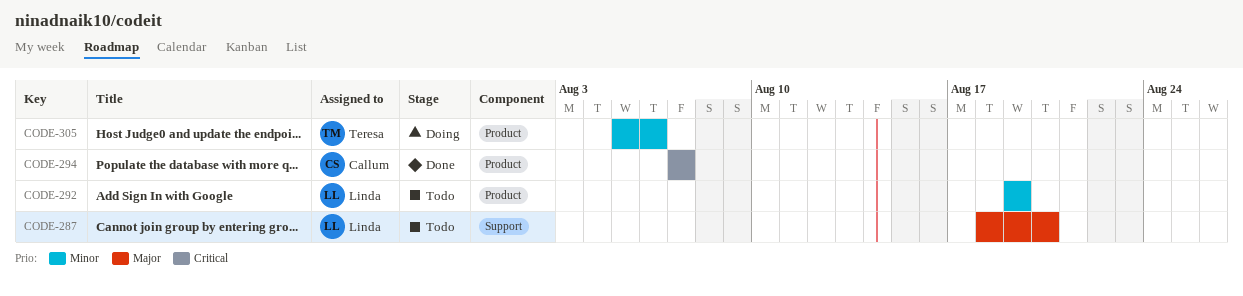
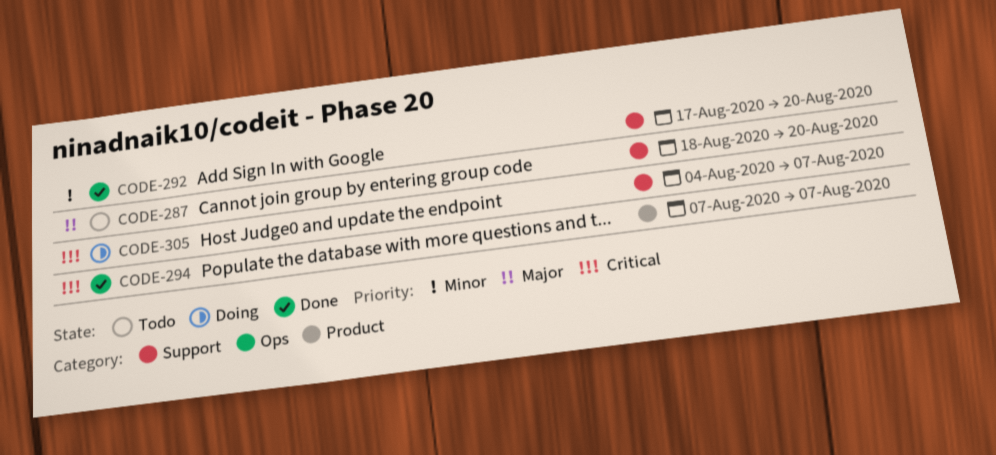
CODE-292, status: Todo -> Done
CODE-292, label: Product -> Support
CODE-292, start: Aug 19 -> Aug 17
CODE-292, due: Aug 19 -> Aug 20
CODE-305, priority: Minor -> Critical
CODE-305, label: Product -> Support
CODE-305, start: Aug 5 -> Aug 4
CODE-305, due: Aug 6 -> Aug 7

